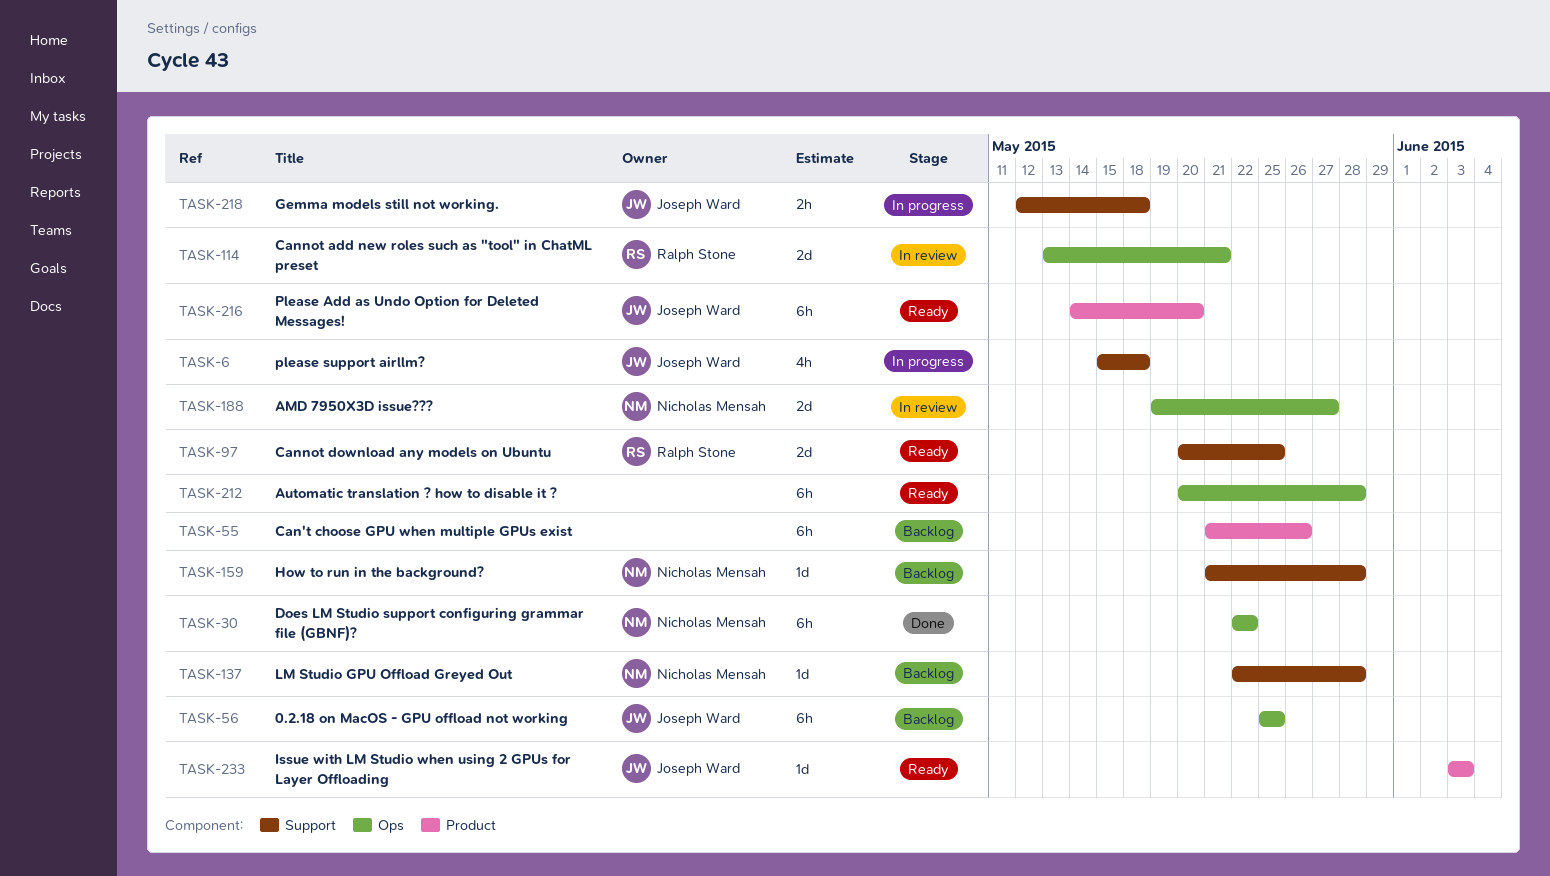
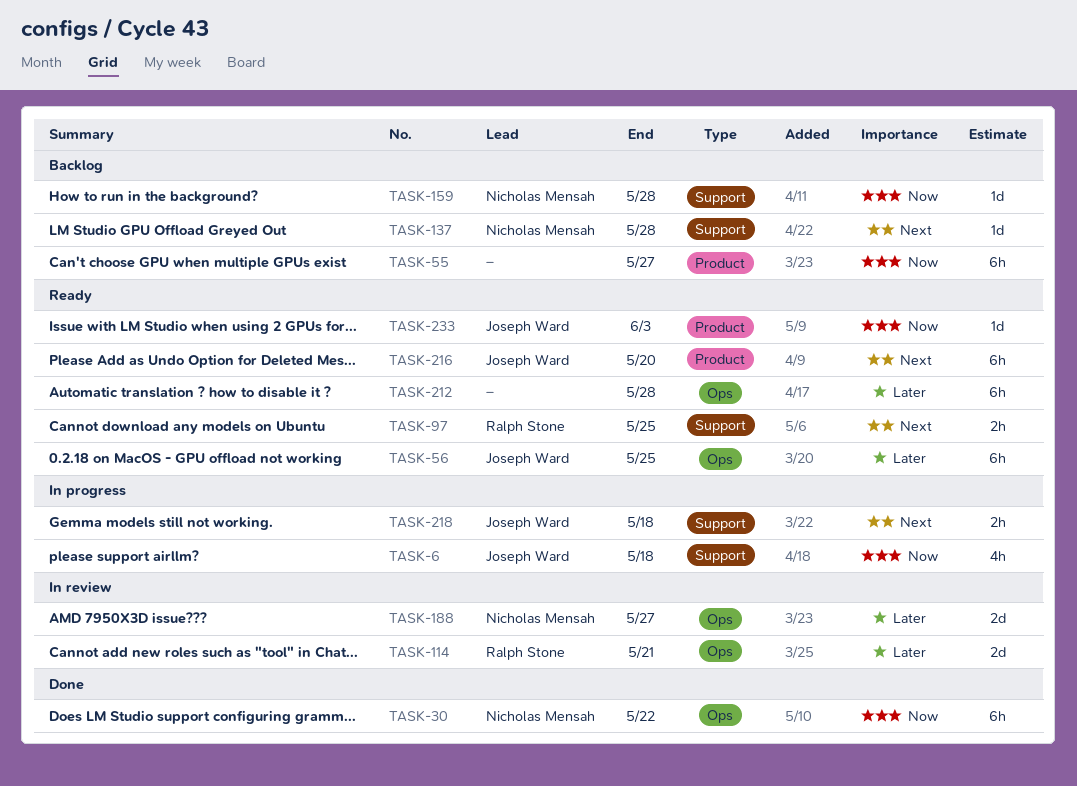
TASK-55, due: May 26 -> May 27
TASK-56, status: Backlog -> Ready
TASK-97, estimate: 2d -> 2h

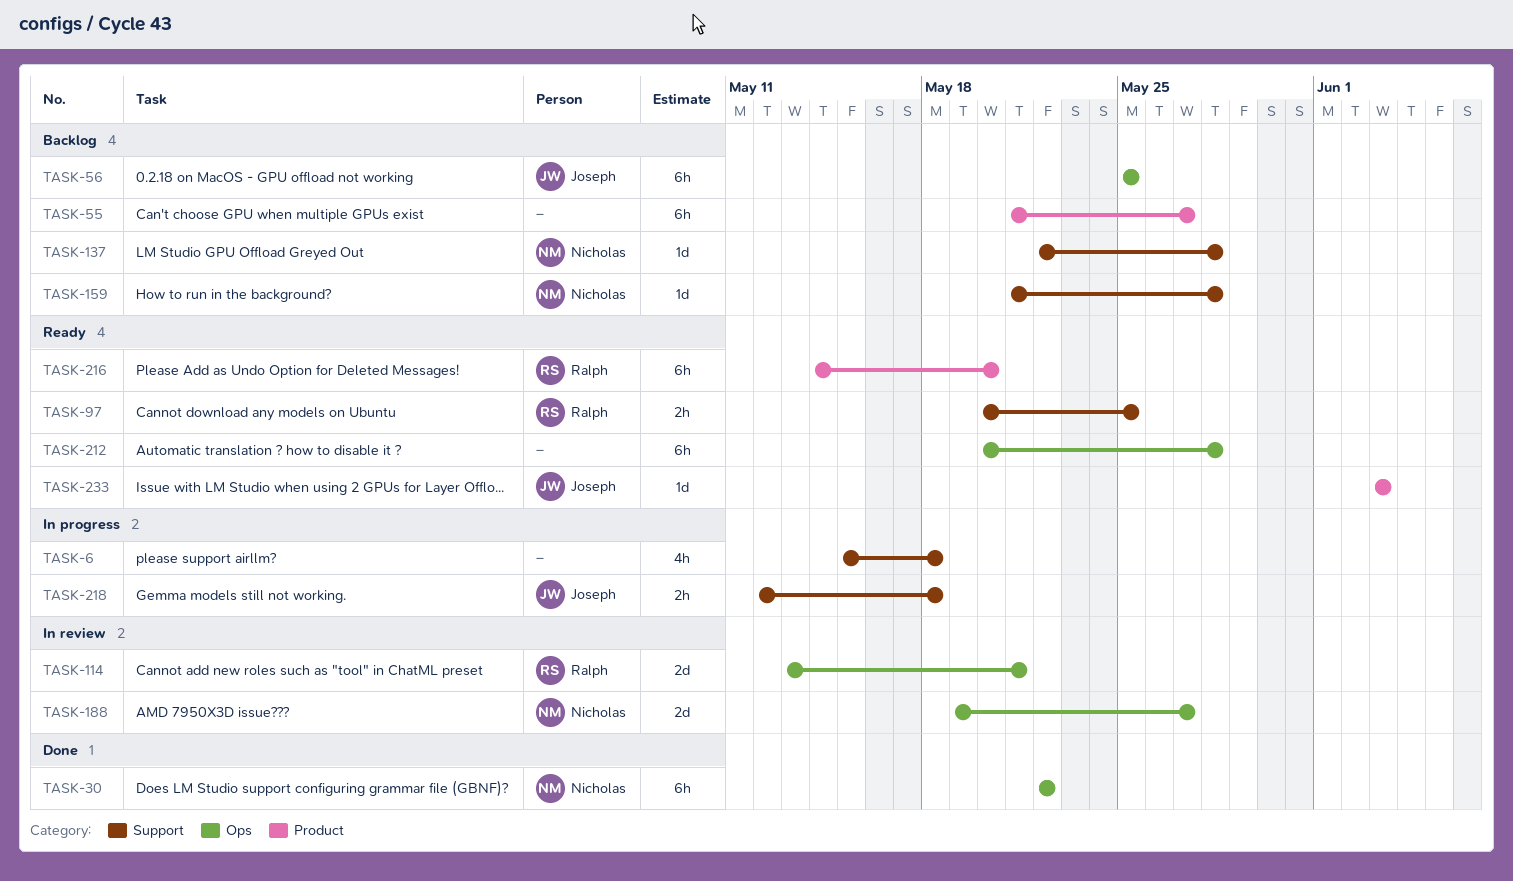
TASK-6, owner: Joseph Ward -> none
TASK-56, status: Ready -> Backlog
TASK-216, owner: Joseph Ward -> Ralph Stone

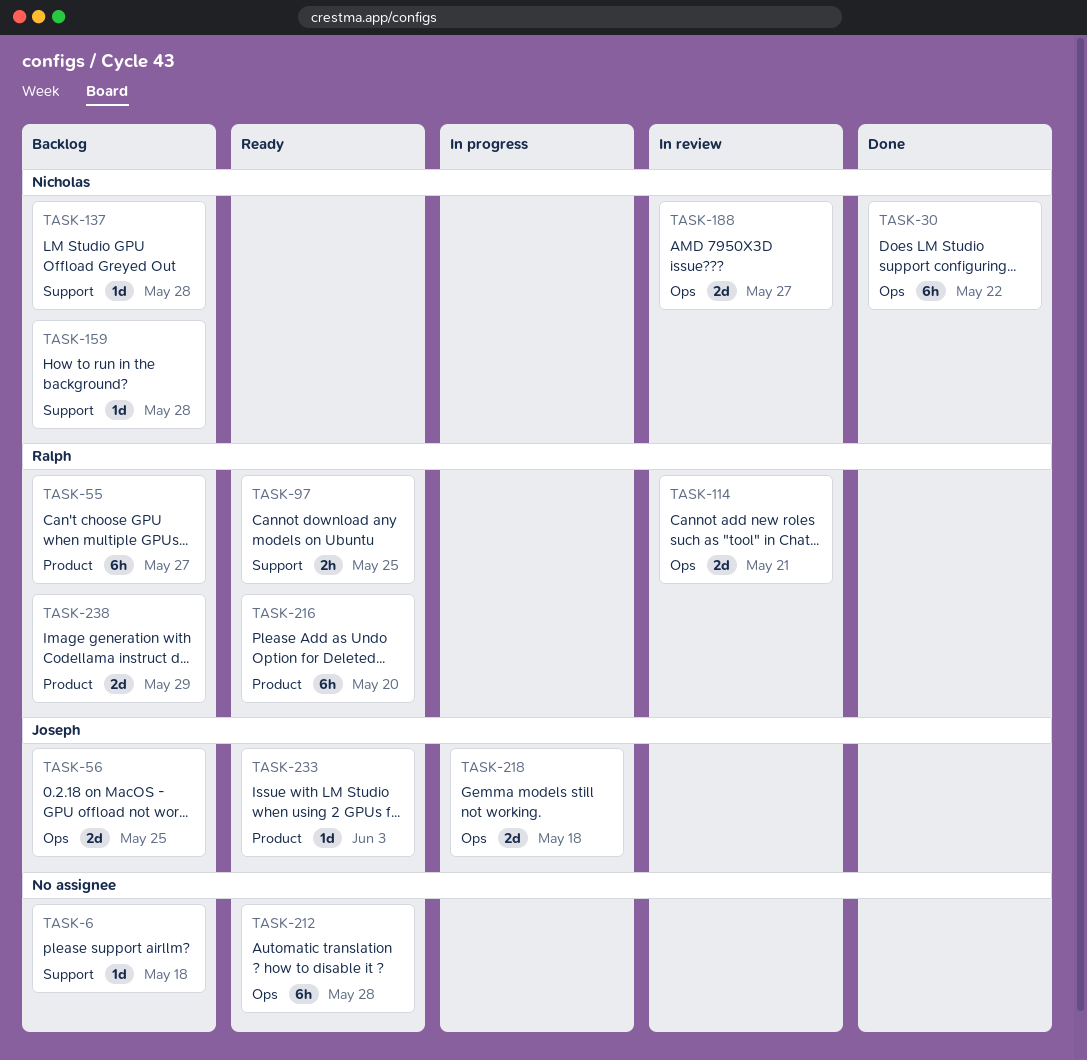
TASK-6, status: In progress -> Backlog
TASK-6, estimate: 4h -> 1d
TASK-55, owner: none -> Ralph
TASK-56, estimate: 6h -> 2d
TASK-218, label: Support -> Ops
TASK-218, estimate: 2h -> 2d
TASK-238: none -> present

